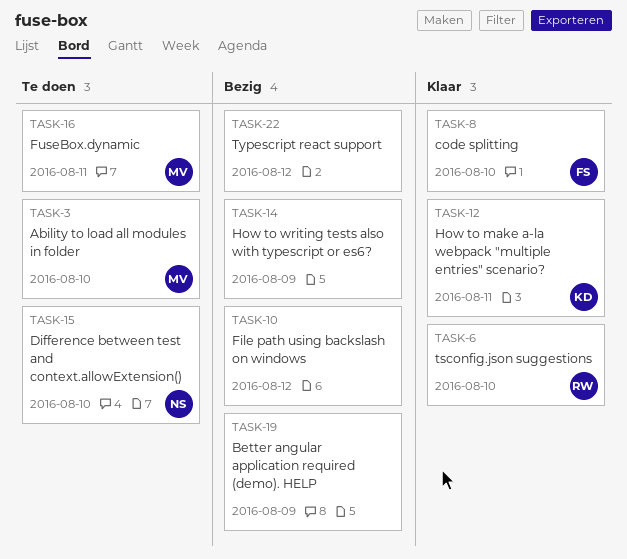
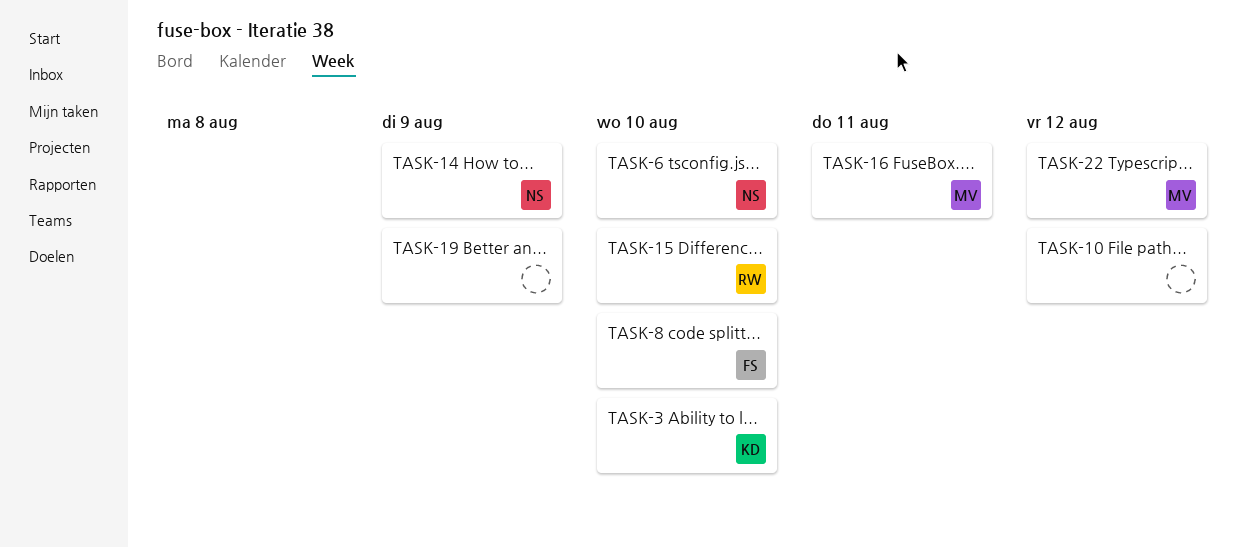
TASK-3, owner: MV -> KD
TASK-6, owner: RW -> NS
TASK-12: present -> none
TASK-14, owner: none -> NS
TASK-15, owner: NS -> RW
TASK-22, owner: none -> MV

